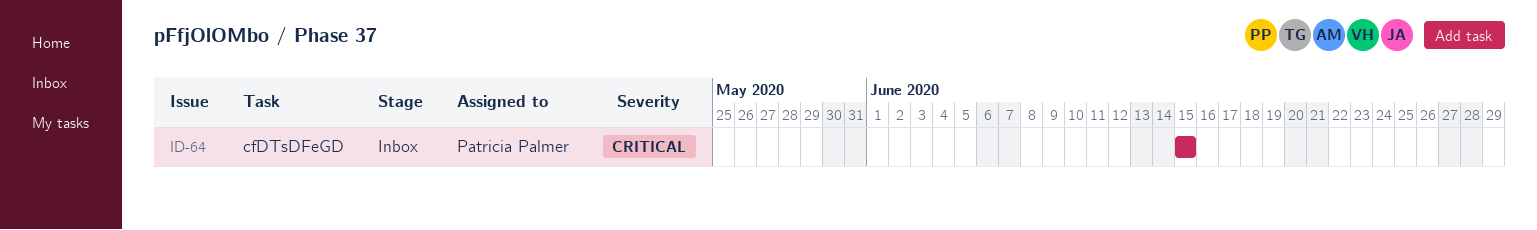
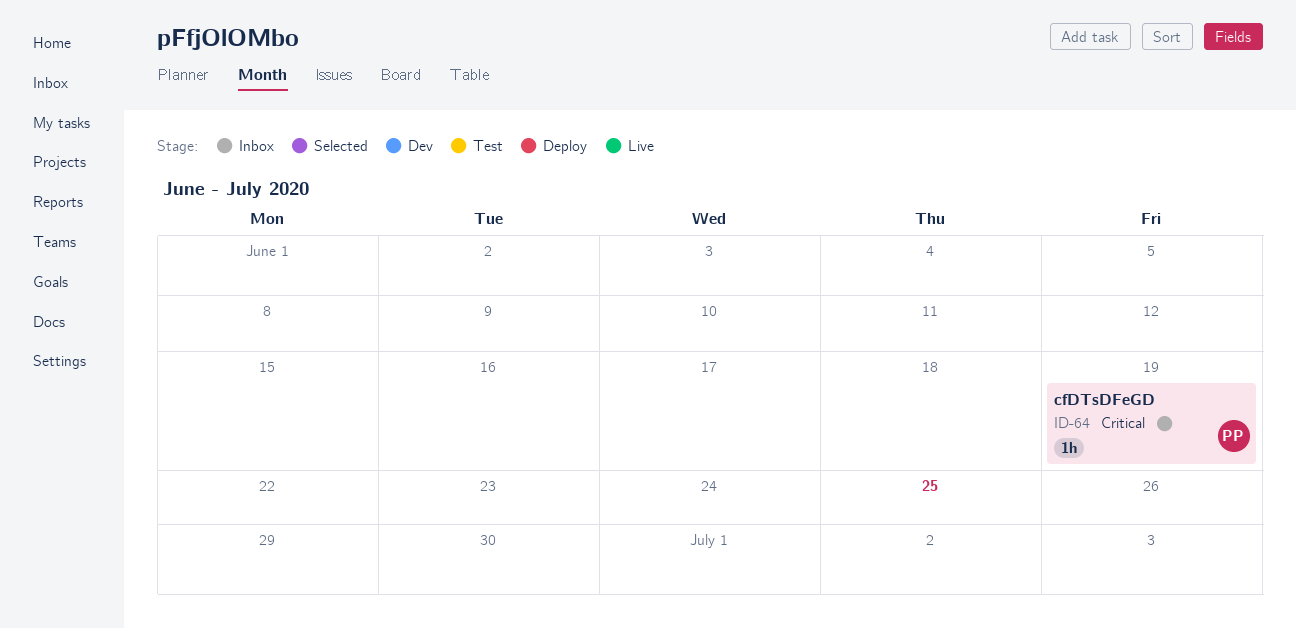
ID-64, due: Jun 15 -> Jun 19

